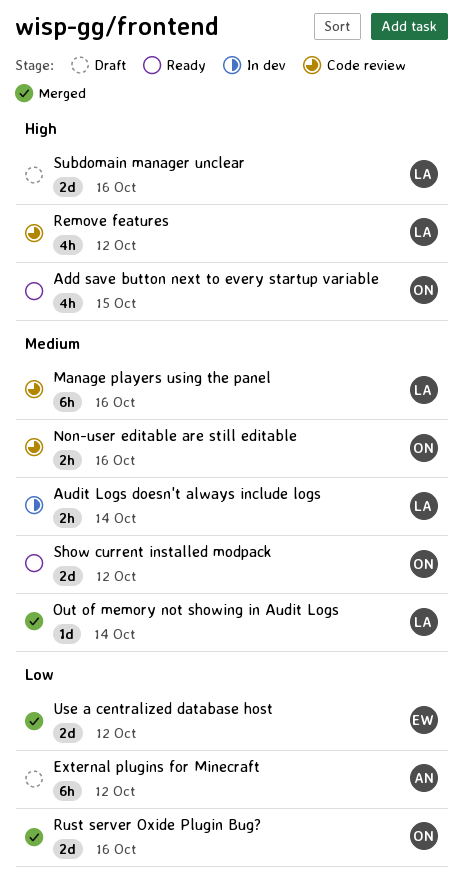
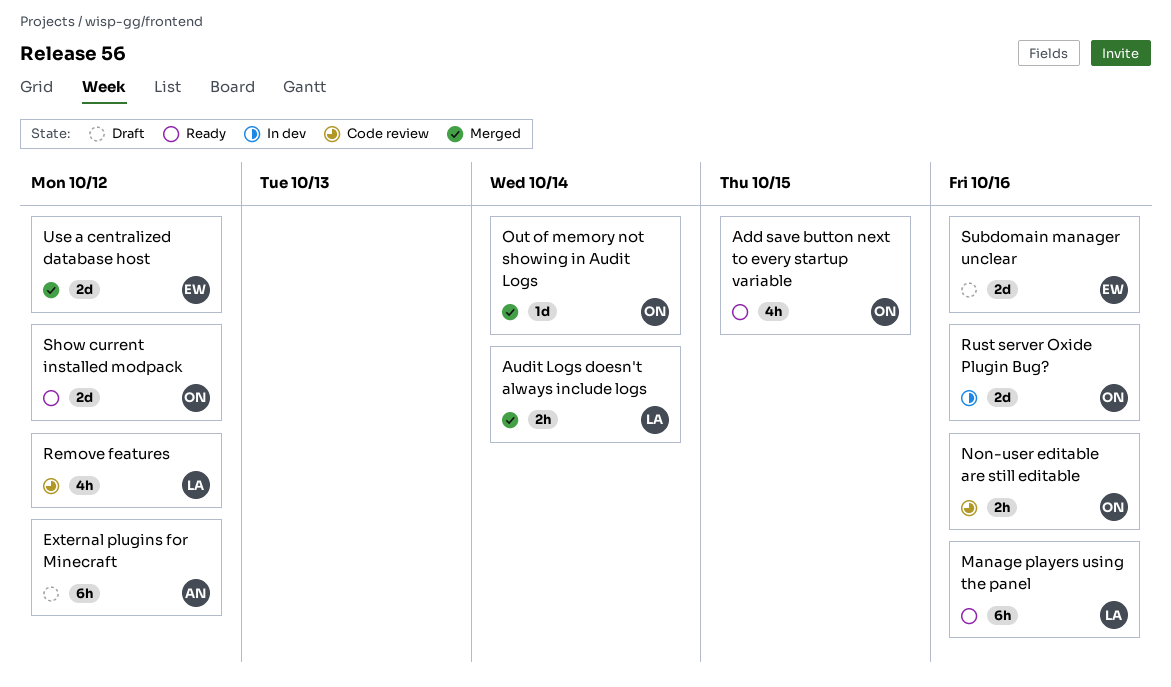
Audit Logs doesn't always include logs, status: In dev -> Merged
Manage players using the panel, status: Code review -> Ready
Out of memory not showing in Audit Logs, owner: LA -> ON
Rust server Oxide Plugin Bug?, status: Merged -> In dev
Subdomain manager unclear, owner: LA -> EW

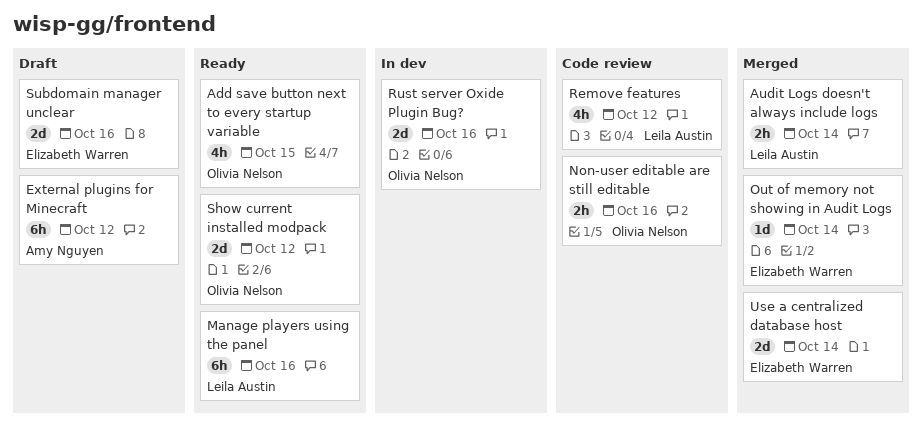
Out of memory not showing in Audit Logs, owner: Olivia Nelson -> Elizabeth Warren
Use a centralized database host, due: Oct 12 -> Oct 14

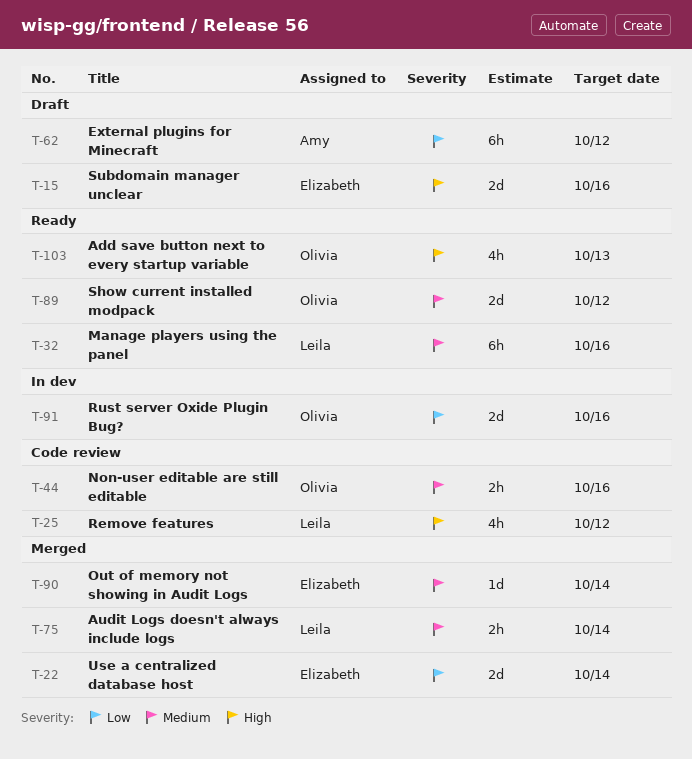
Add save button next to every startup variable, due: Oct 15 -> Oct 13

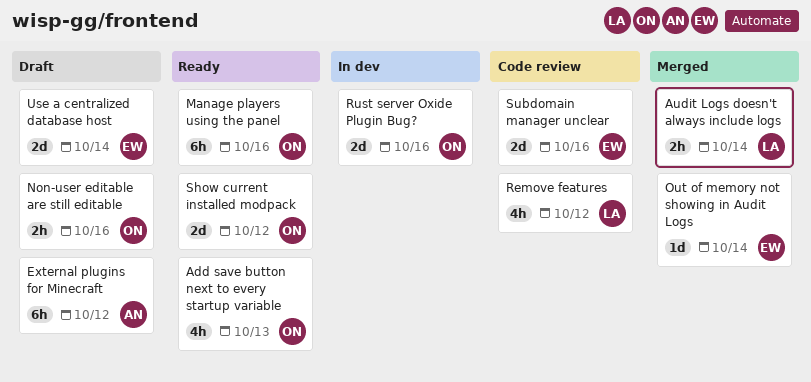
Manage players using the panel, owner: Leila -> Olivia
Non-user editable are still editable, status: Code review -> Draft
Subdomain manager unclear, status: Draft -> Code review
Use a centralized database host, status: Merged -> Draft

